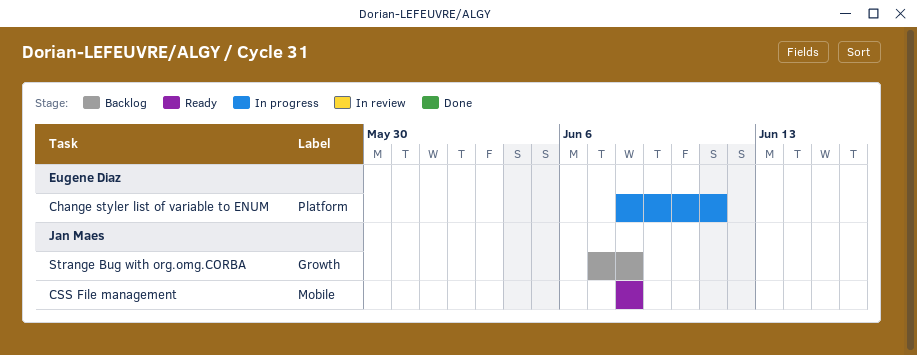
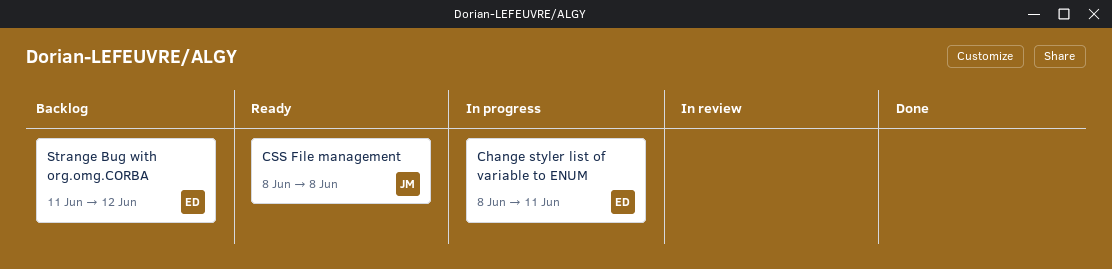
Strange Bug with org.omg.CORBA, owner: Jan Maes -> Eugene Diaz
Strange Bug with org.omg.CORBA, start: Jun 7 -> Jun 11
Strange Bug with org.omg.CORBA, due: Jun 8 -> Jun 12

